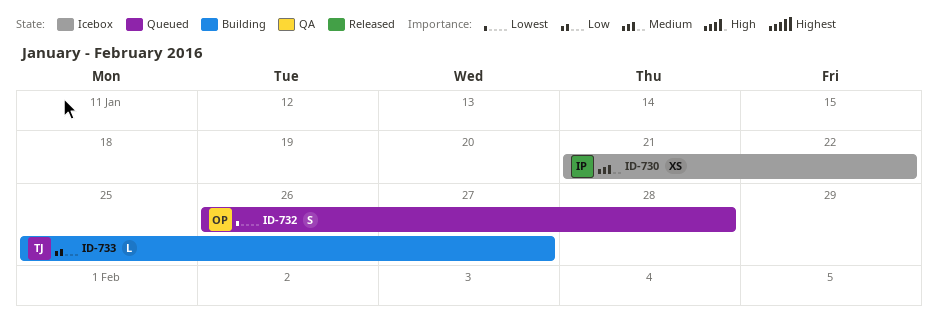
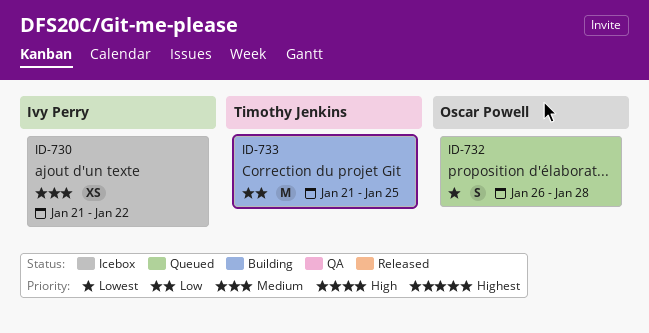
ID-733, estimate: L -> M
ID-733, start: Jan 25 -> Jan 21
ID-733, due: Jan 27 -> Jan 25

